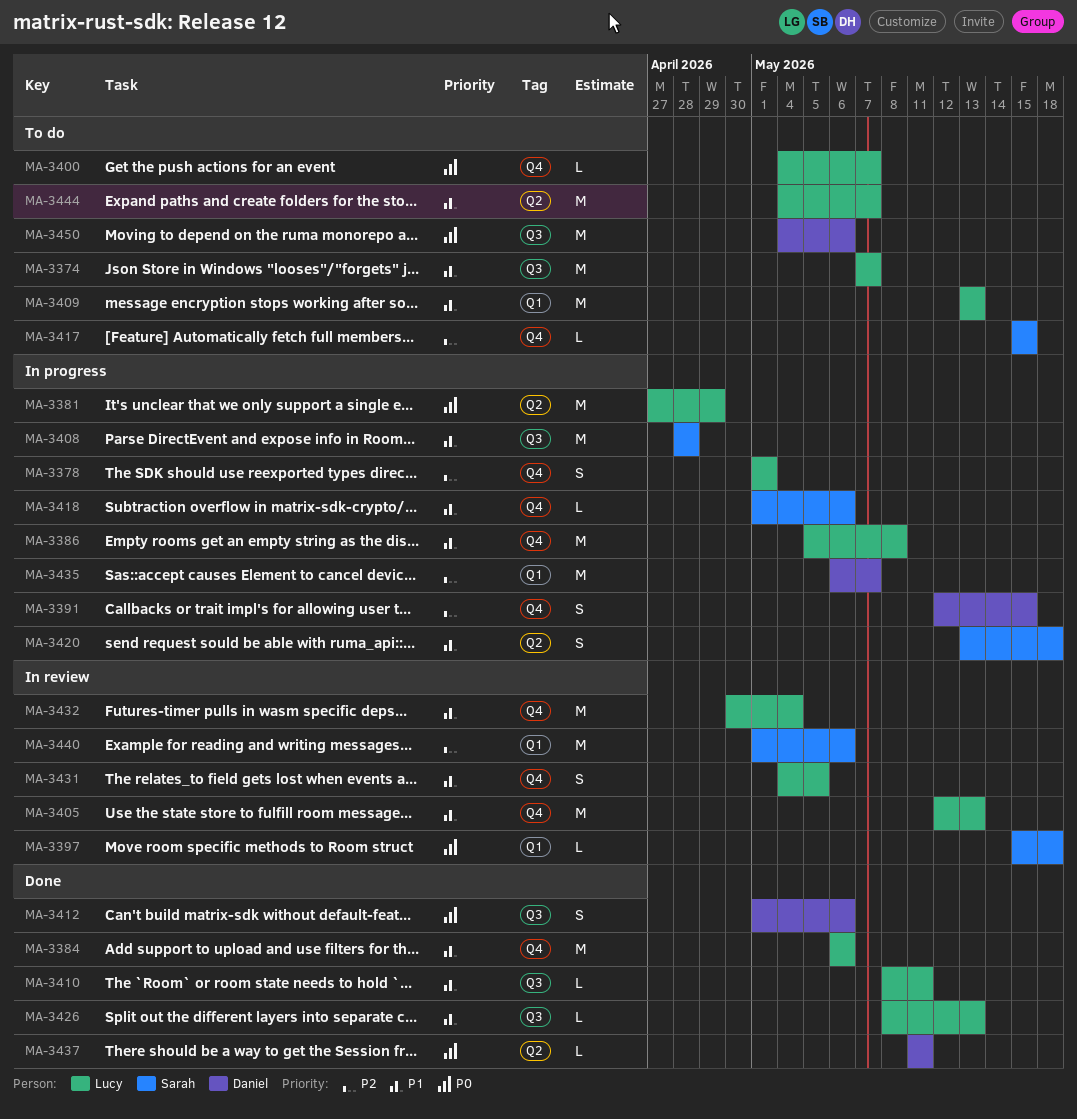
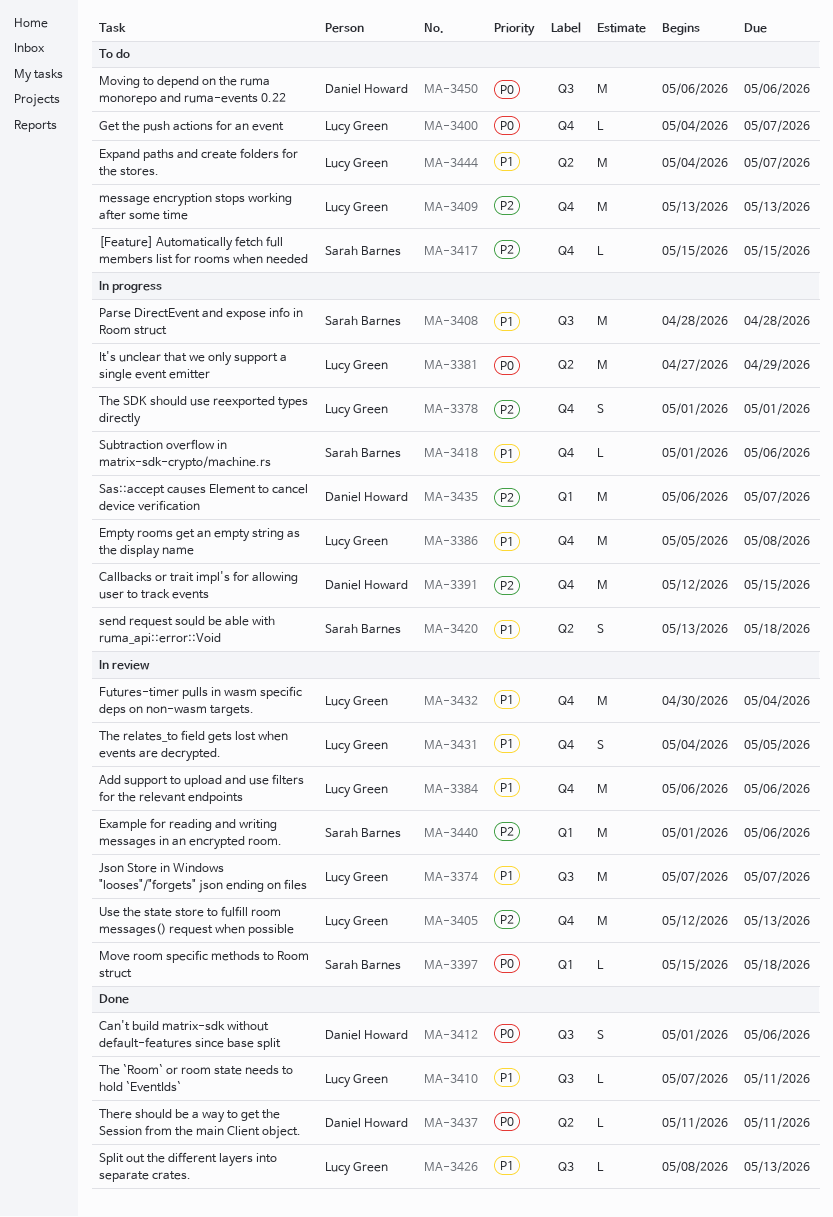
MA-3374, status: To do -> In review
MA-3384, status: Done -> In review
MA-3391, estimate: S -> M
MA-3405, priority: P1 -> P2
MA-3409, priority: P1 -> P2
MA-3409, label: Q1 -> Q4
MA-3410, start: May 8 -> May 7
MA-3450, start: May 4 -> May 6

